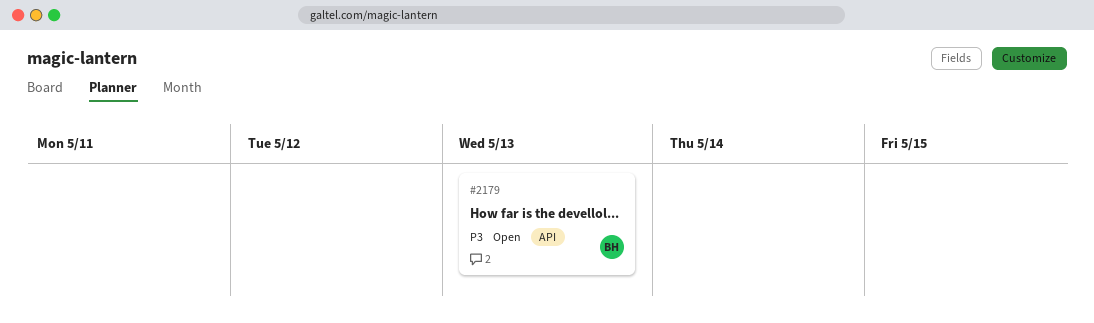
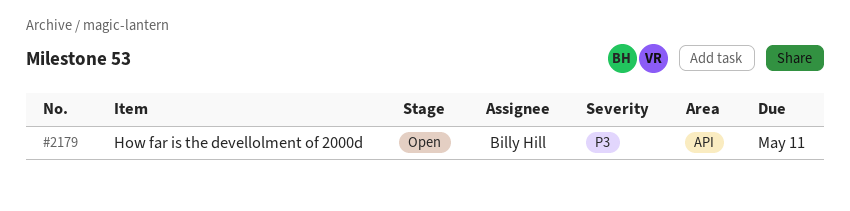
#2179, due: May 13 -> May 11

